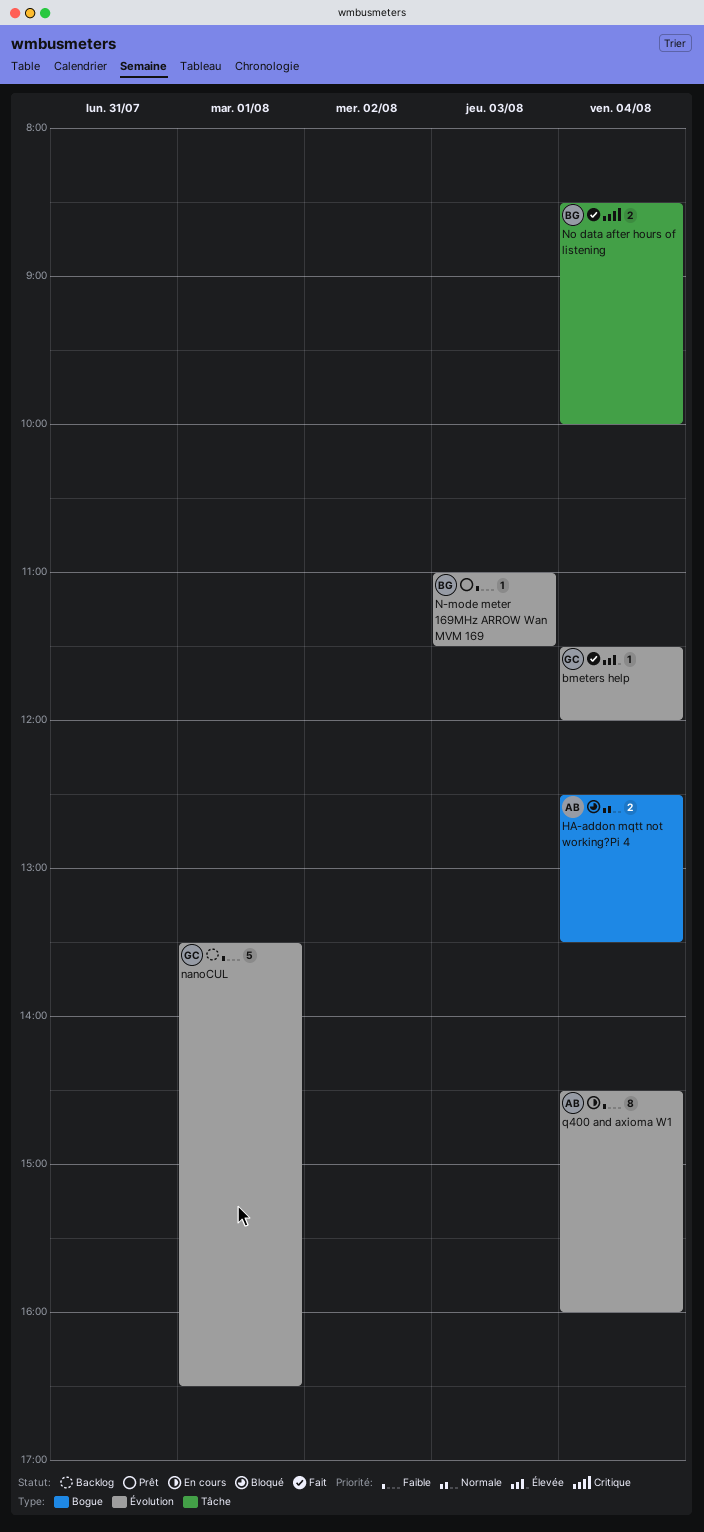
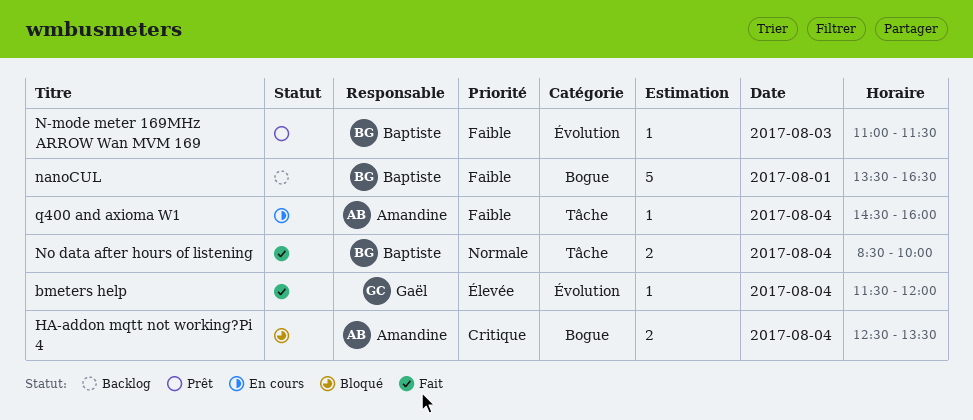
HA-addon mqtt not working?Pi 4, priority: Normale -> Critique
nanoCUL, owner: Gaël -> Baptiste
nanoCUL, label: Évolution -> Bogue
No data after hours of listening, priority: Critique -> Normale
q400 and axioma W1, label: Évolution -> Tâche
q400 and axioma W1, estimate: 8 -> 1

